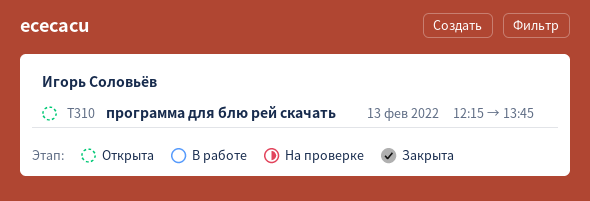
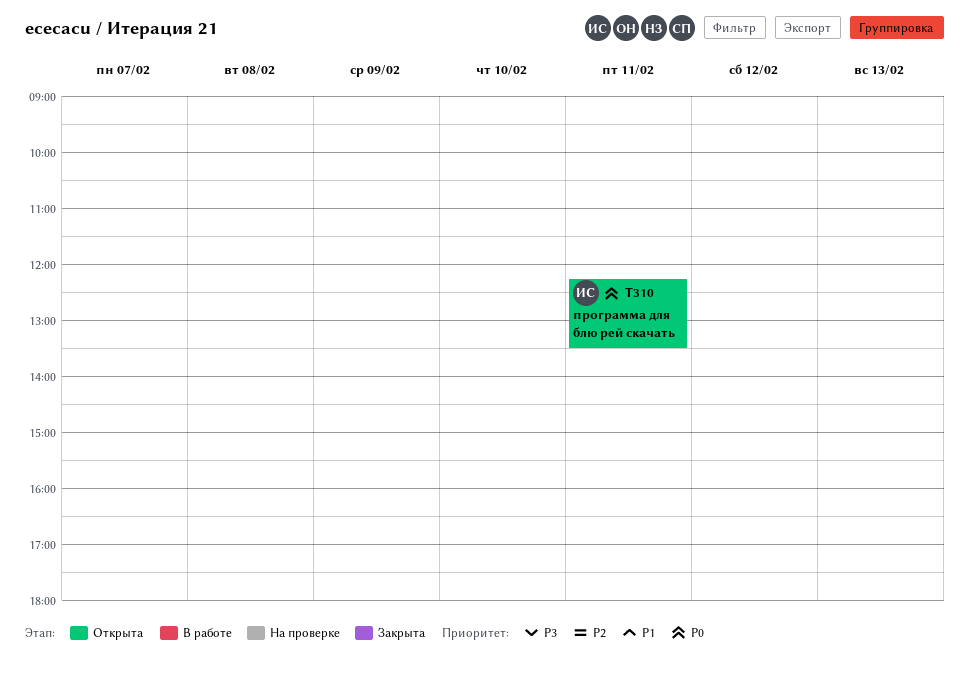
T310, day: Feb 13 -> Feb 11
T310, ends: 13:45 -> 13:30

